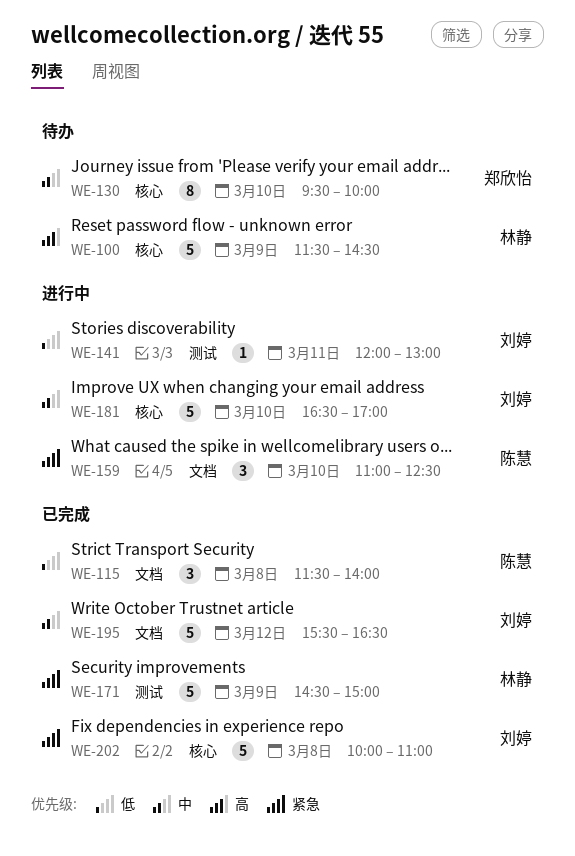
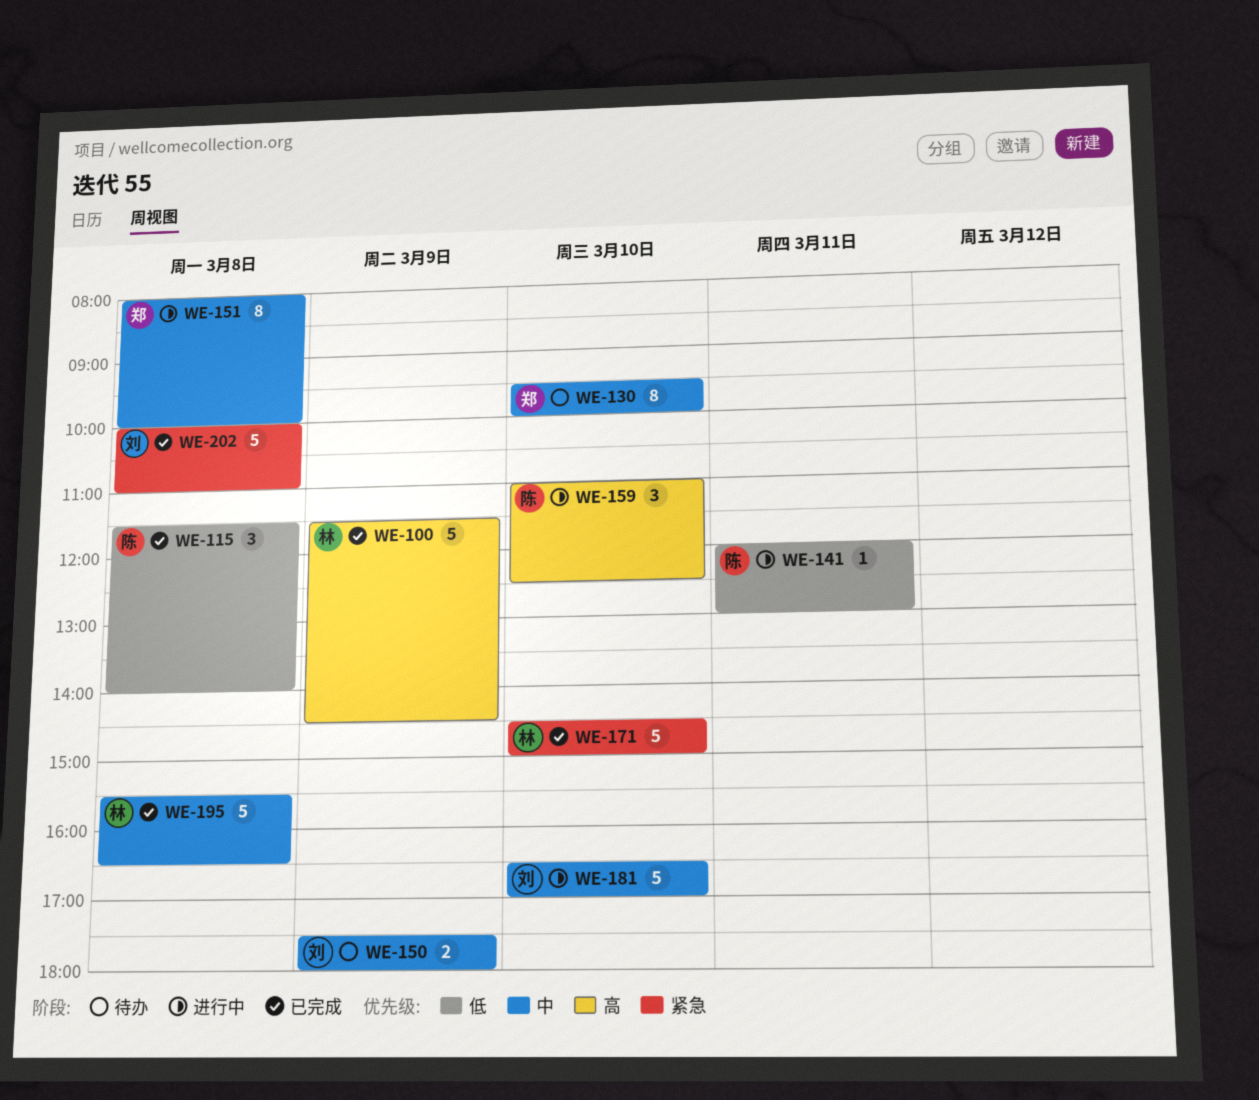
WE-100, status: 待办 -> 已完成
WE-141, owner: 刘婷 -> 陈慧
WE-150: none -> present
WE-151: none -> present
WE-159, priority: 紧急 -> 高
WE-171, day: Mar 9 -> Mar 10
WE-195, owner: 刘婷 -> 林静
WE-195, day: Mar 12 -> Mar 8

